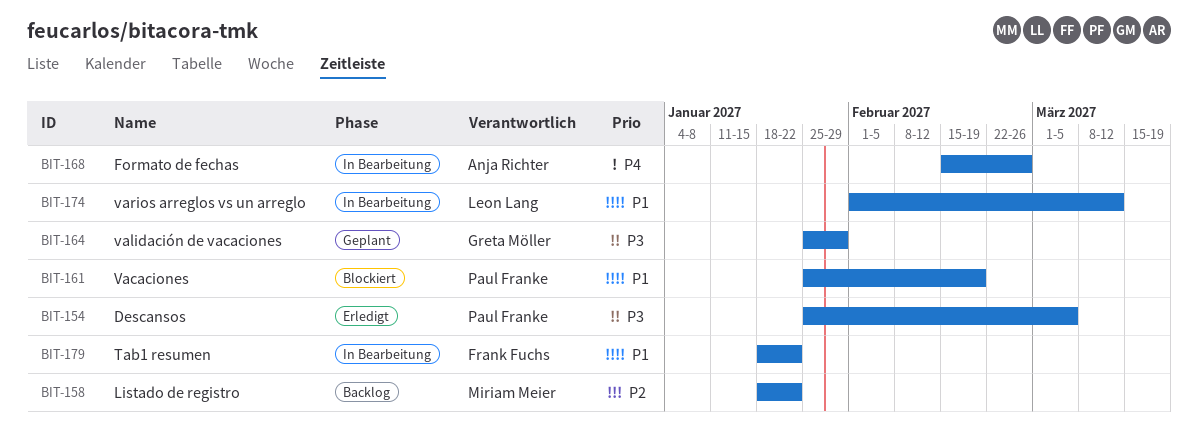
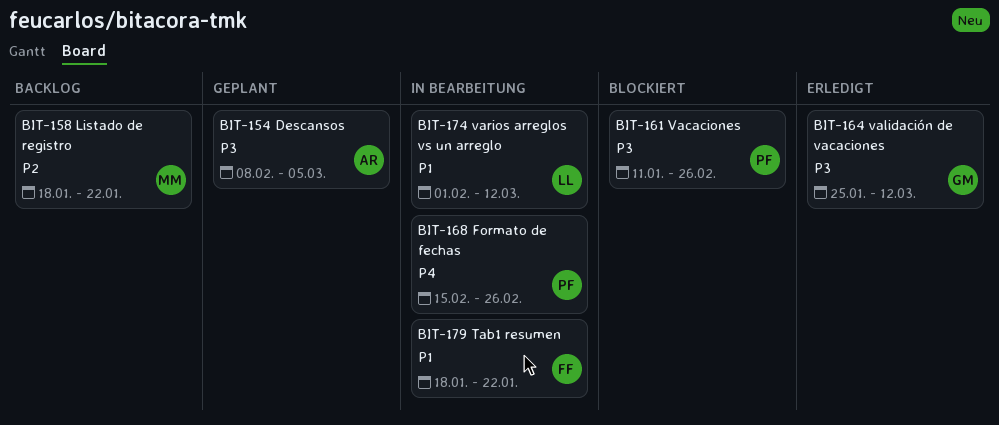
BIT-154, status: Erledigt -> Geplant
BIT-154, owner: Paul Franke -> Anja Richter
BIT-154, start: Jan 25 -> Feb 8
BIT-161, priority: P1 -> P3
BIT-161, start: Jan 25 -> Jan 11
BIT-161, due: Feb 19 -> Feb 26
BIT-164, status: Geplant -> Erledigt
BIT-164, due: Jan 29 -> Mar 12
BIT-168, owner: Anja Richter -> Paul Franke

